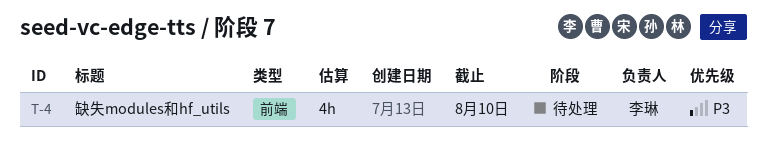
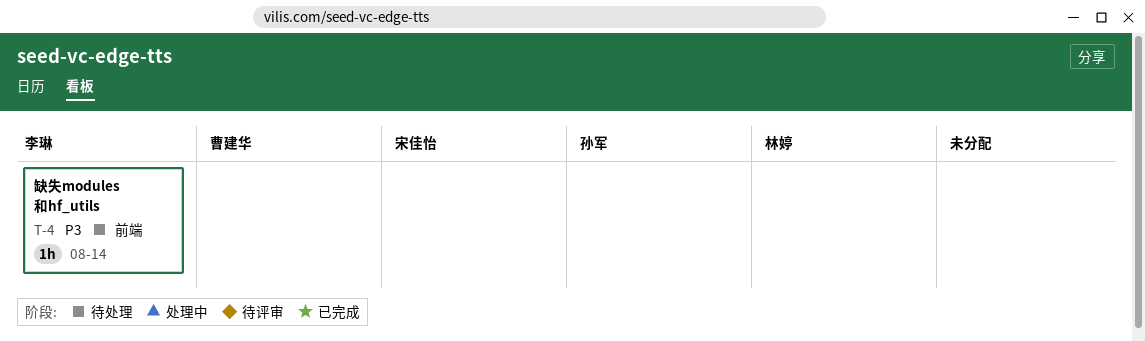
T-4, estimate: 4h -> 1h
T-4, due: Aug 10 -> Aug 14

